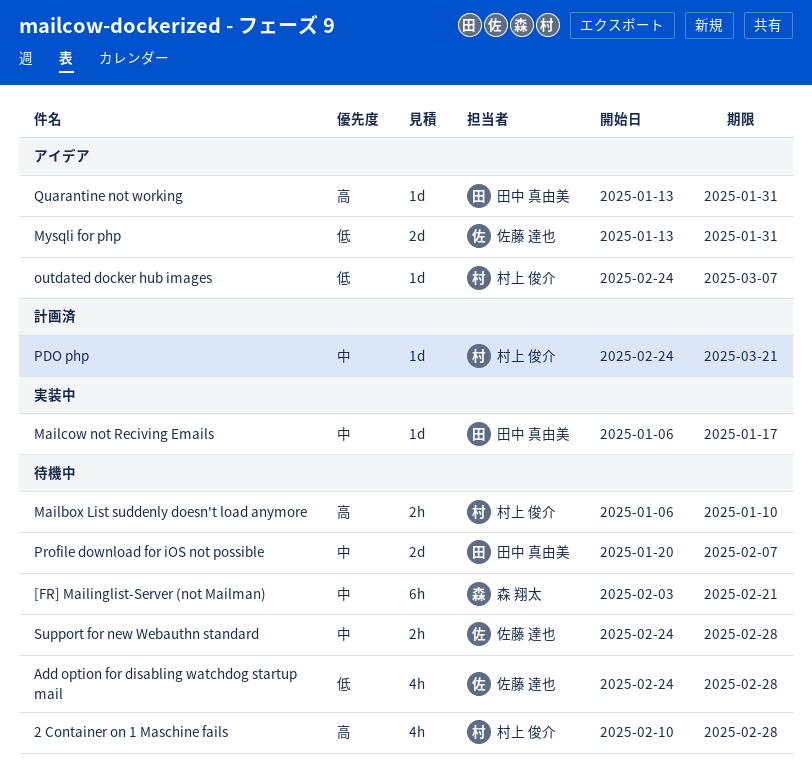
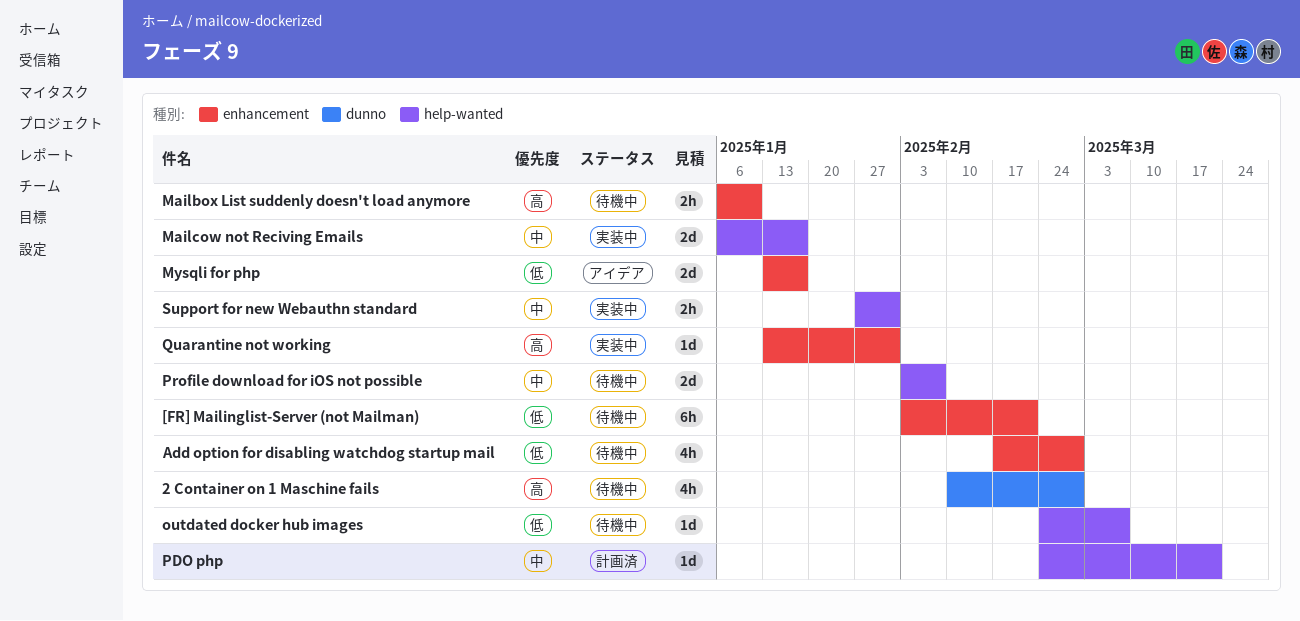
[FR] Mailinglist-Server (not Mailman), priority: 中 -> 低
Add option for disabling watchdog startup mail, start: Feb 24 -> Feb 17
Mailcow not Reciving Emails, estimate: 1d -> 2d
Mysqli for php, due: Jan 31 -> Jan 17
outdated docker hub images, status: アイデア -> 待機中
Profile download for iOS not possible, start: Jan 20 -> Feb 3
Quarantine not working, status: アイデア -> 実装中
Support for new Webauthn standard, status: 待機中 -> 実装中
Support for new Webauthn standard, start: Feb 24 -> Jan 27
Support for new Webauthn standard, due: Feb 28 -> Jan 31

